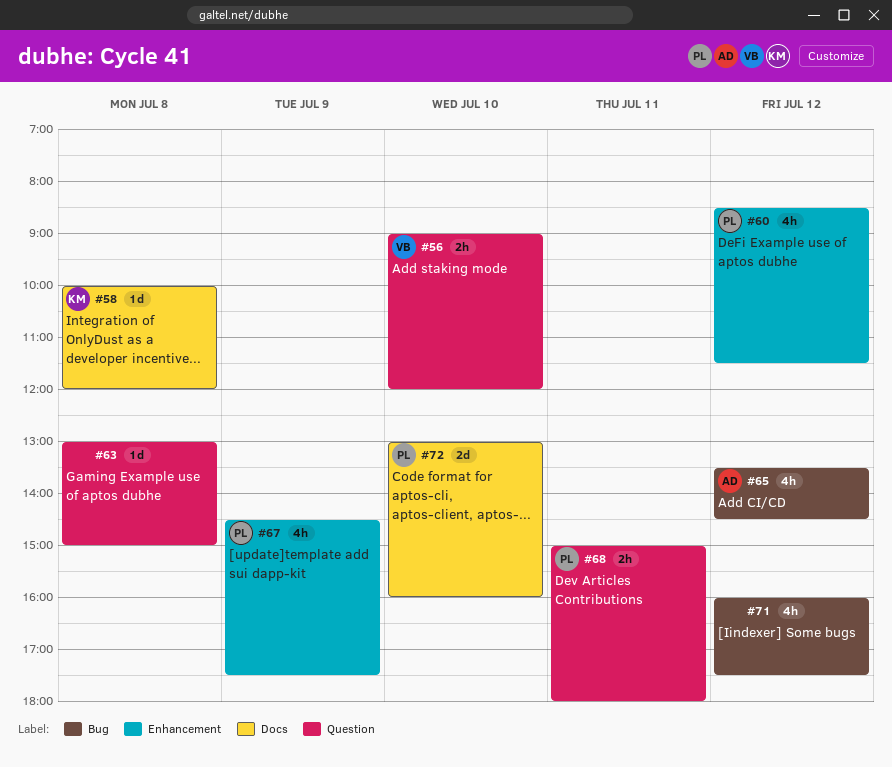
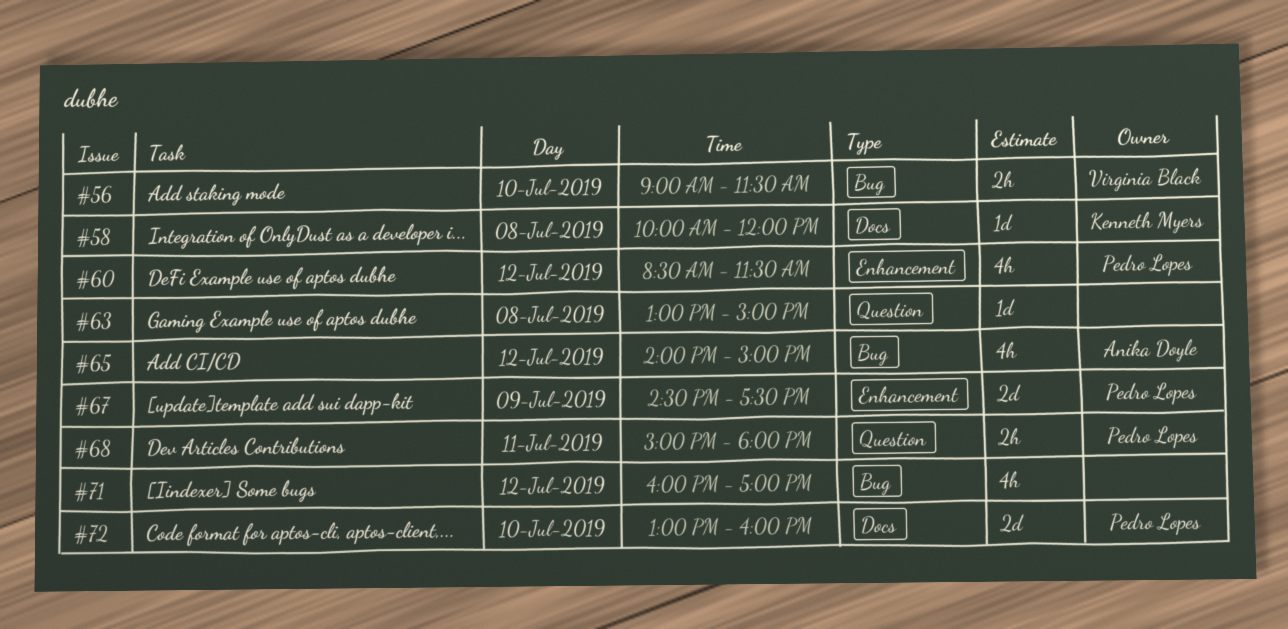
#56, label: Question -> Bug
#56, ends: 12:00 -> 11:30
#65, begins: 13:30 -> 14:00
#65, ends: 14:30 -> 15:00
#67, estimate: 4h -> 2d
#71, ends: 17:30 -> 17:00

